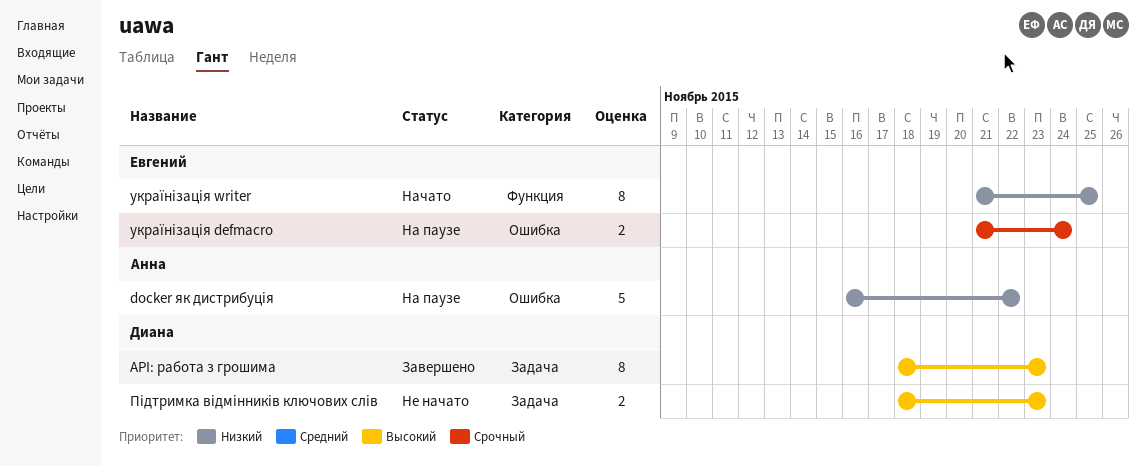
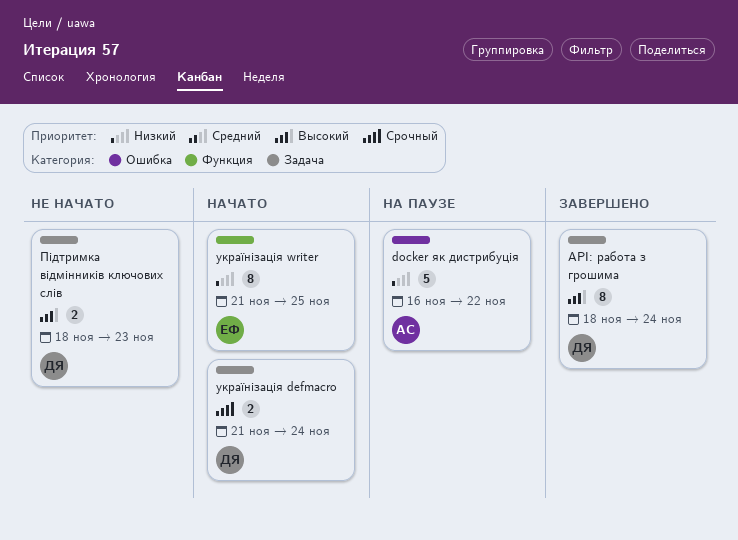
API: работа з грошима, due: Nov 23 -> Nov 24
українізація defmacro, status: На паузе -> Начато
українізація defmacro, owner: Евгений -> Диана
українізація defmacro, label: Ошибка -> Задача

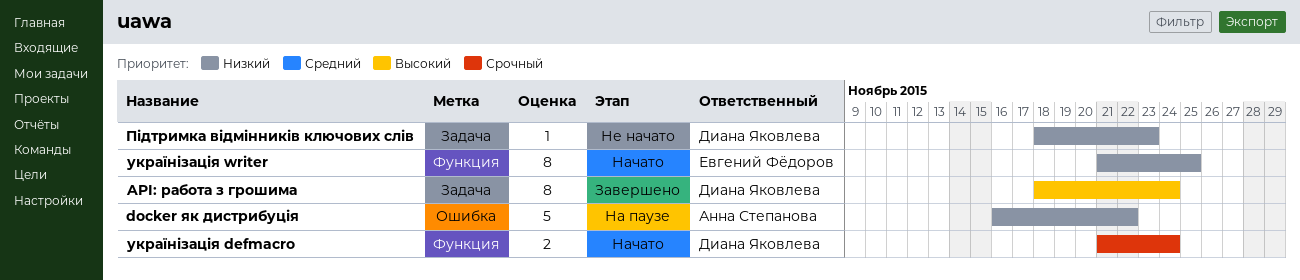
Підтримка відмінників ключових слів, priority: Высокий -> Низкий
Підтримка відмінників ключових слів, estimate: 2 -> 1
українізація defmacro, label: Задача -> Функция

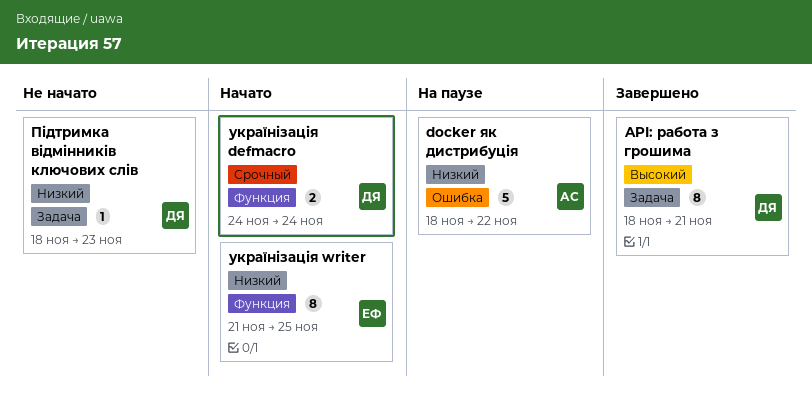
API: работа з грошима, due: Nov 24 -> Nov 21
docker як дистрибуція, start: Nov 16 -> Nov 18
українізація defmacro, start: Nov 21 -> Nov 24

